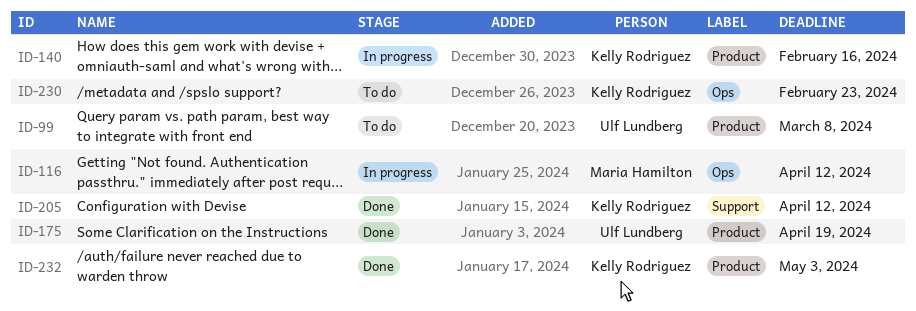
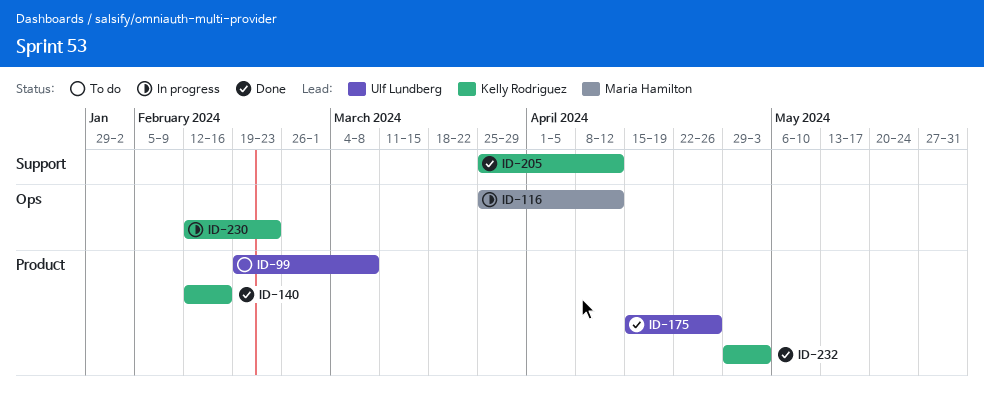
ID-140, status: In progress -> Done
ID-175, due: Apr 19 -> Apr 26
ID-230, status: To do -> In progress

